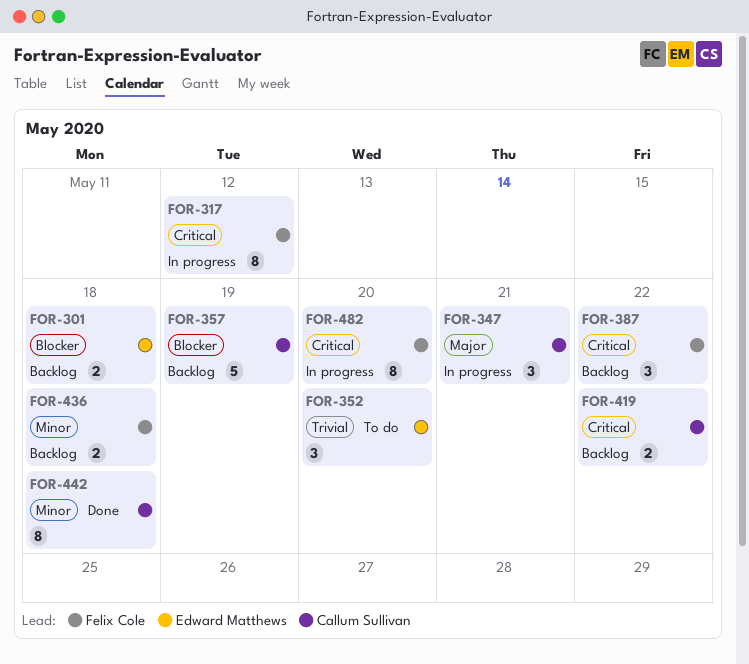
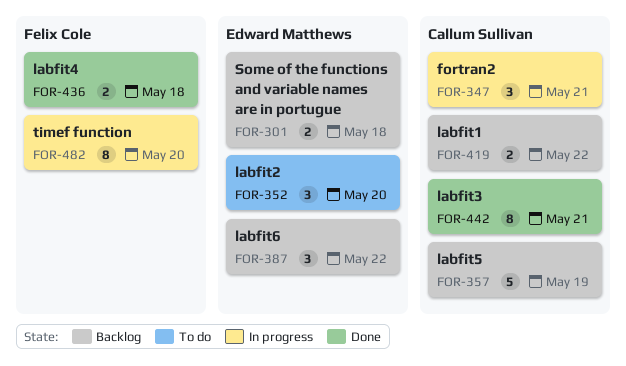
FOR-317: present -> none
FOR-387, owner: Felix Cole -> Edward Matthews
FOR-436, status: Backlog -> Done
FOR-442, due: May 18 -> May 21

